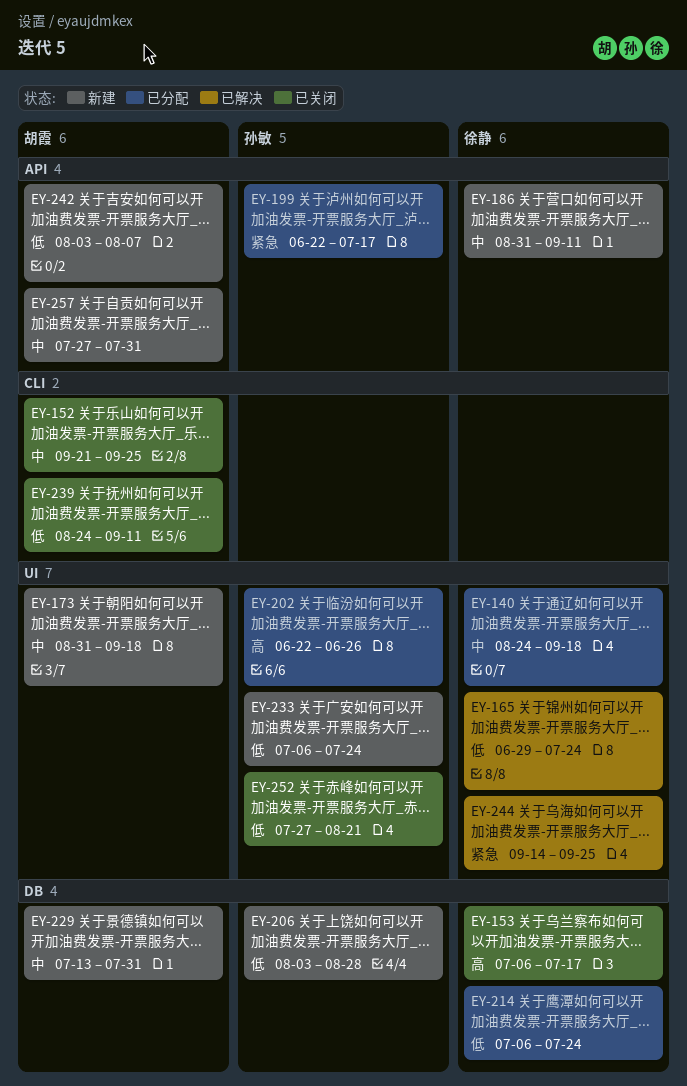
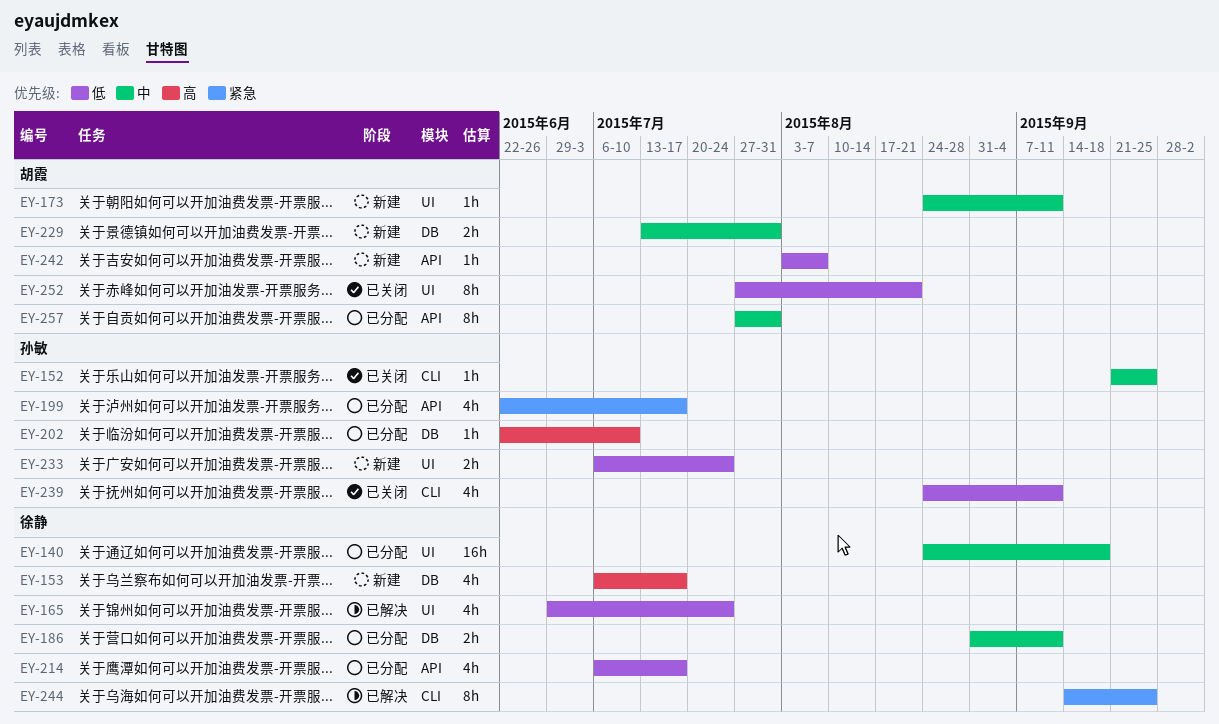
EY-152, owner: 胡霞 -> 孙敏
EY-153, status: 已关闭 -> 新建
EY-173, start: Aug 31 -> Aug 24
EY-173, due: Sep 18 -> Sep 11
EY-186, status: 新建 -> 已分配
EY-186, label: API -> DB
EY-202, label: UI -> DB
EY-202, due: Jun 26 -> Jul 10
EY-206: present -> none
EY-214, label: DB -> API
EY-214, due: Jul 24 -> Jul 17
EY-239, owner: 胡霞 -> 孙敏
EY-244, label: UI -> CLI
EY-252, owner: 孙敏 -> 胡霞
EY-257, status: 新建 -> 已分配

